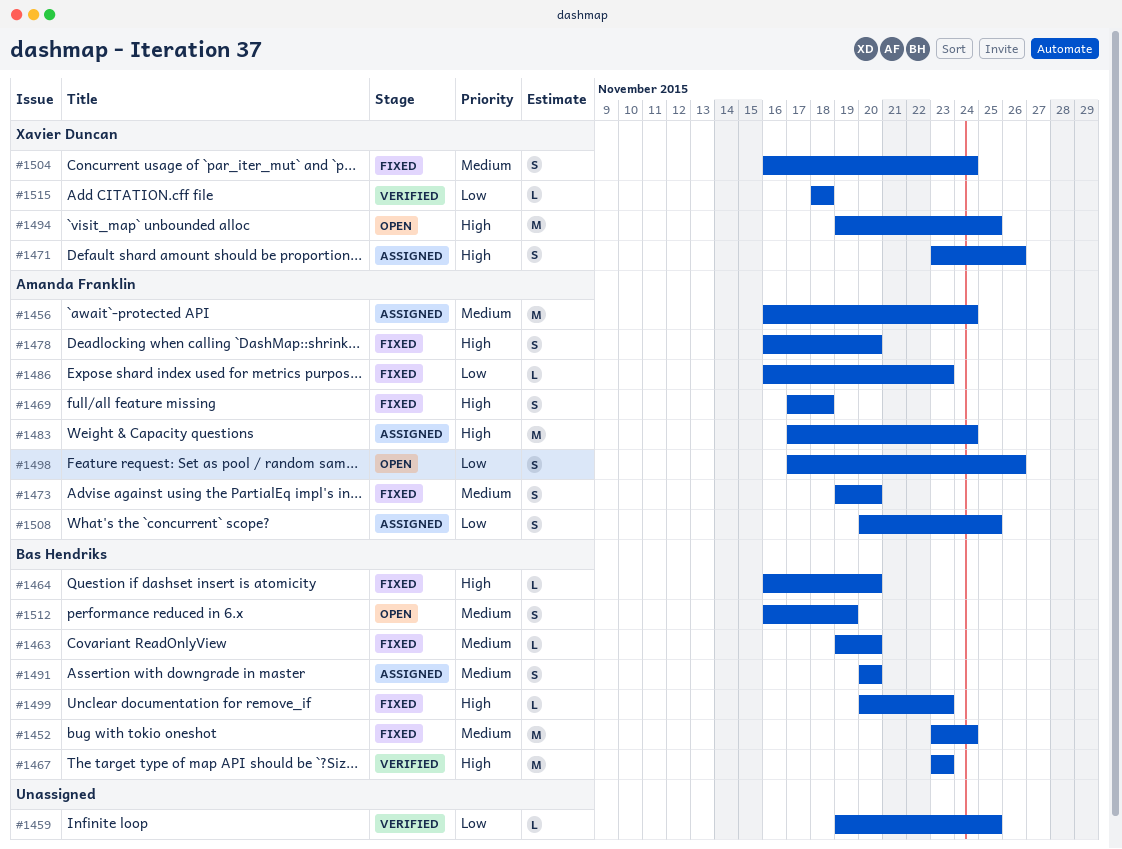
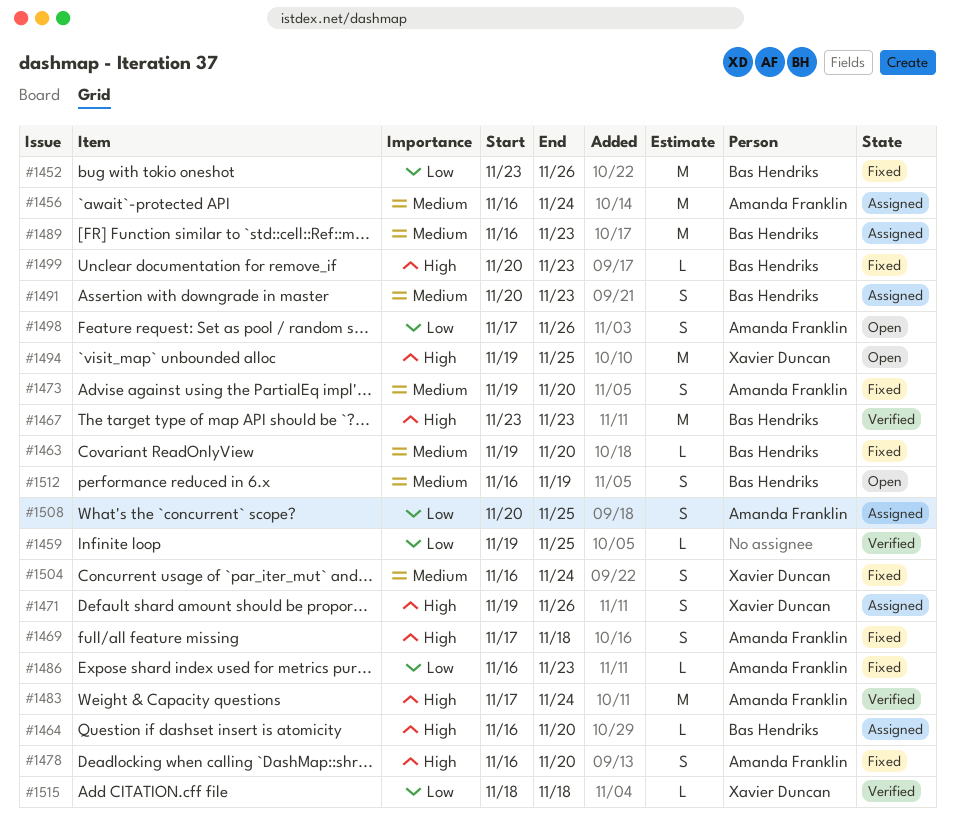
#1452, priority: Medium -> Low
#1452, due: Nov 24 -> Nov 26
#1464, status: Fixed -> Assigned
#1471, start: Nov 23 -> Nov 19
#1483, status: Assigned -> Verified
#1489: none -> present
#1491, due: Nov 20 -> Nov 23

